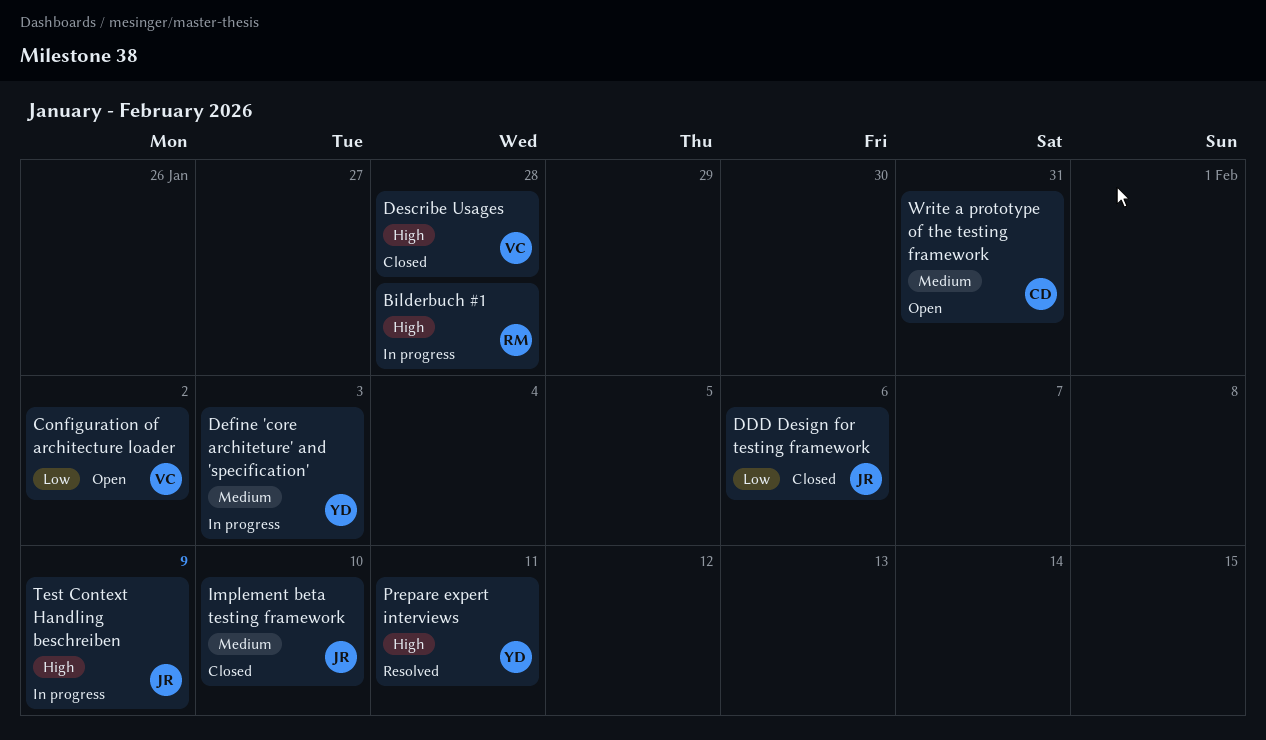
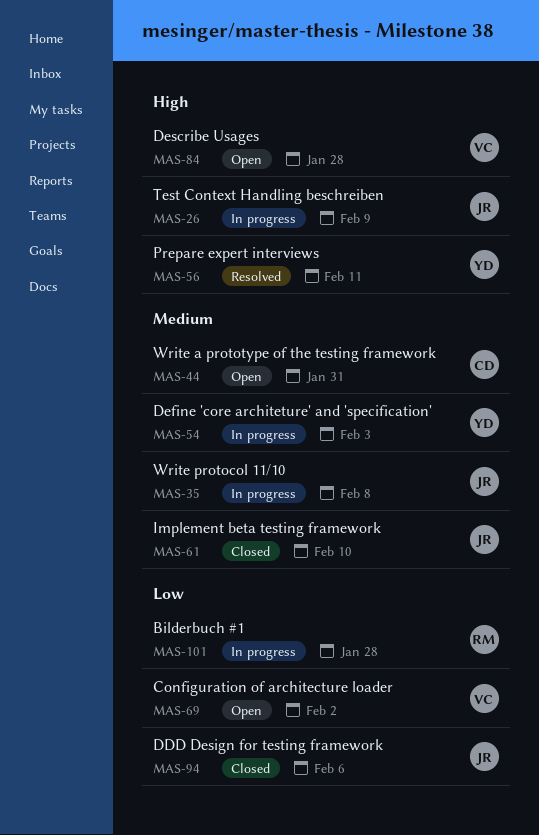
Bilderbuch #1, priority: High -> Low
Describe Usages, status: Closed -> Open
Write protocol 11/10: none -> present

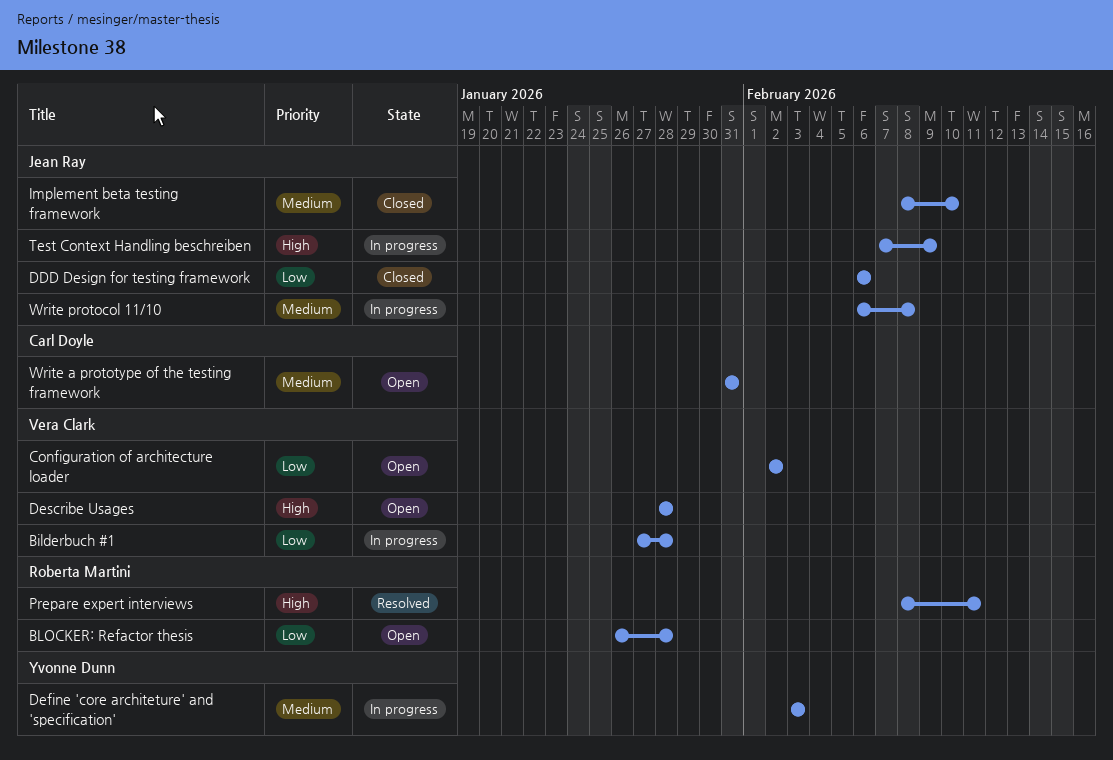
Bilderbuch #1, owner: Roberta Martini -> Vera Clark
BLOCKER: Refactor thesis: none -> present
Prepare expert interviews, owner: Yvonne Dunn -> Roberta Martini

